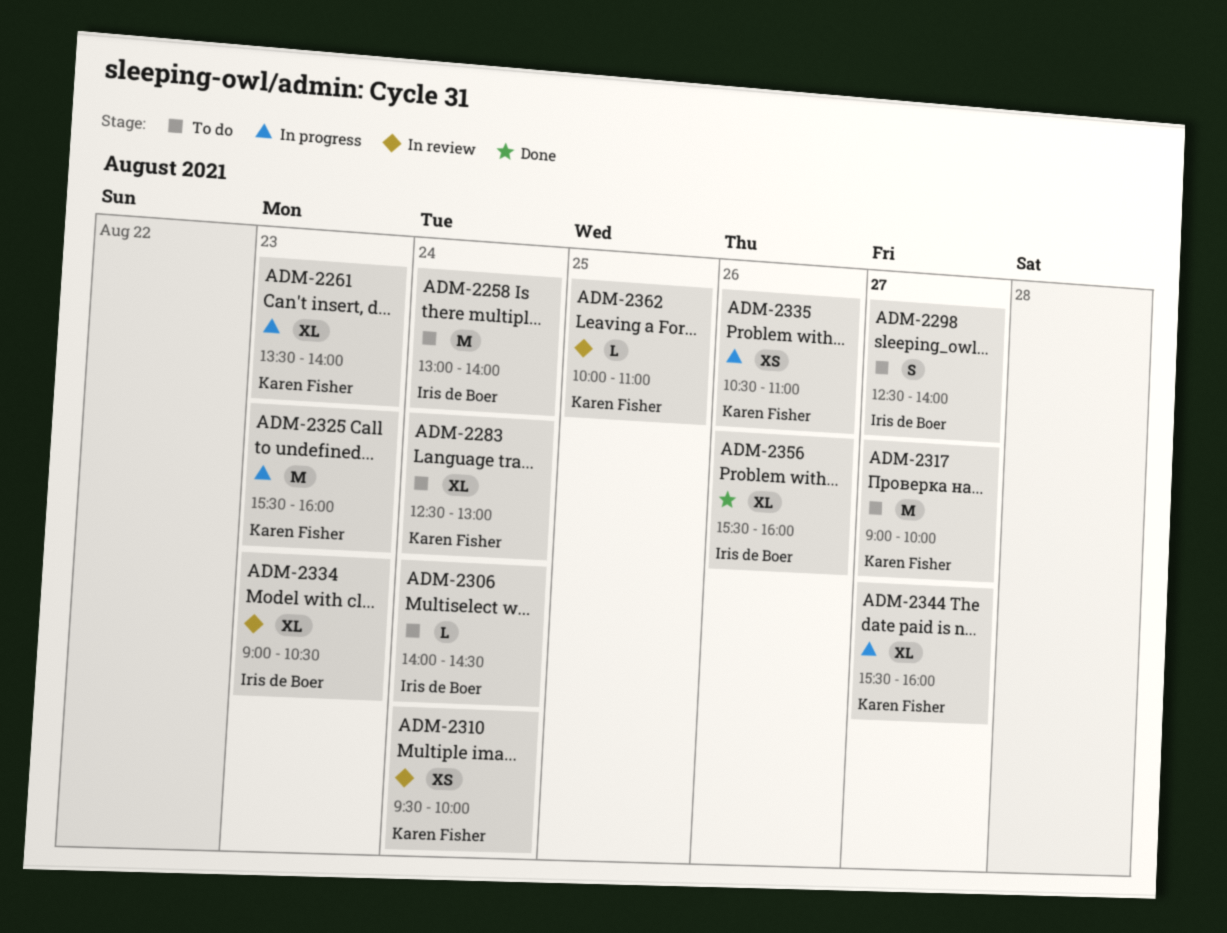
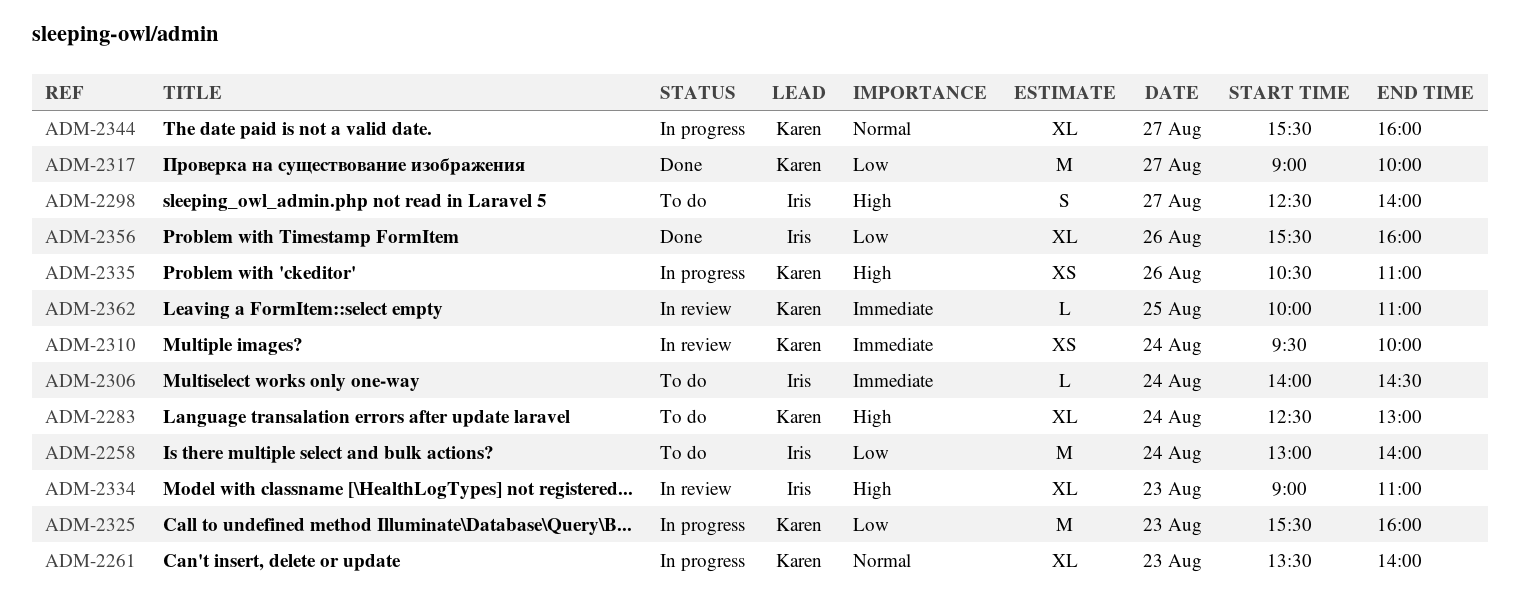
ADM-2317, status: To do -> Done
ADM-2334, ends: 10:30 -> 11:00

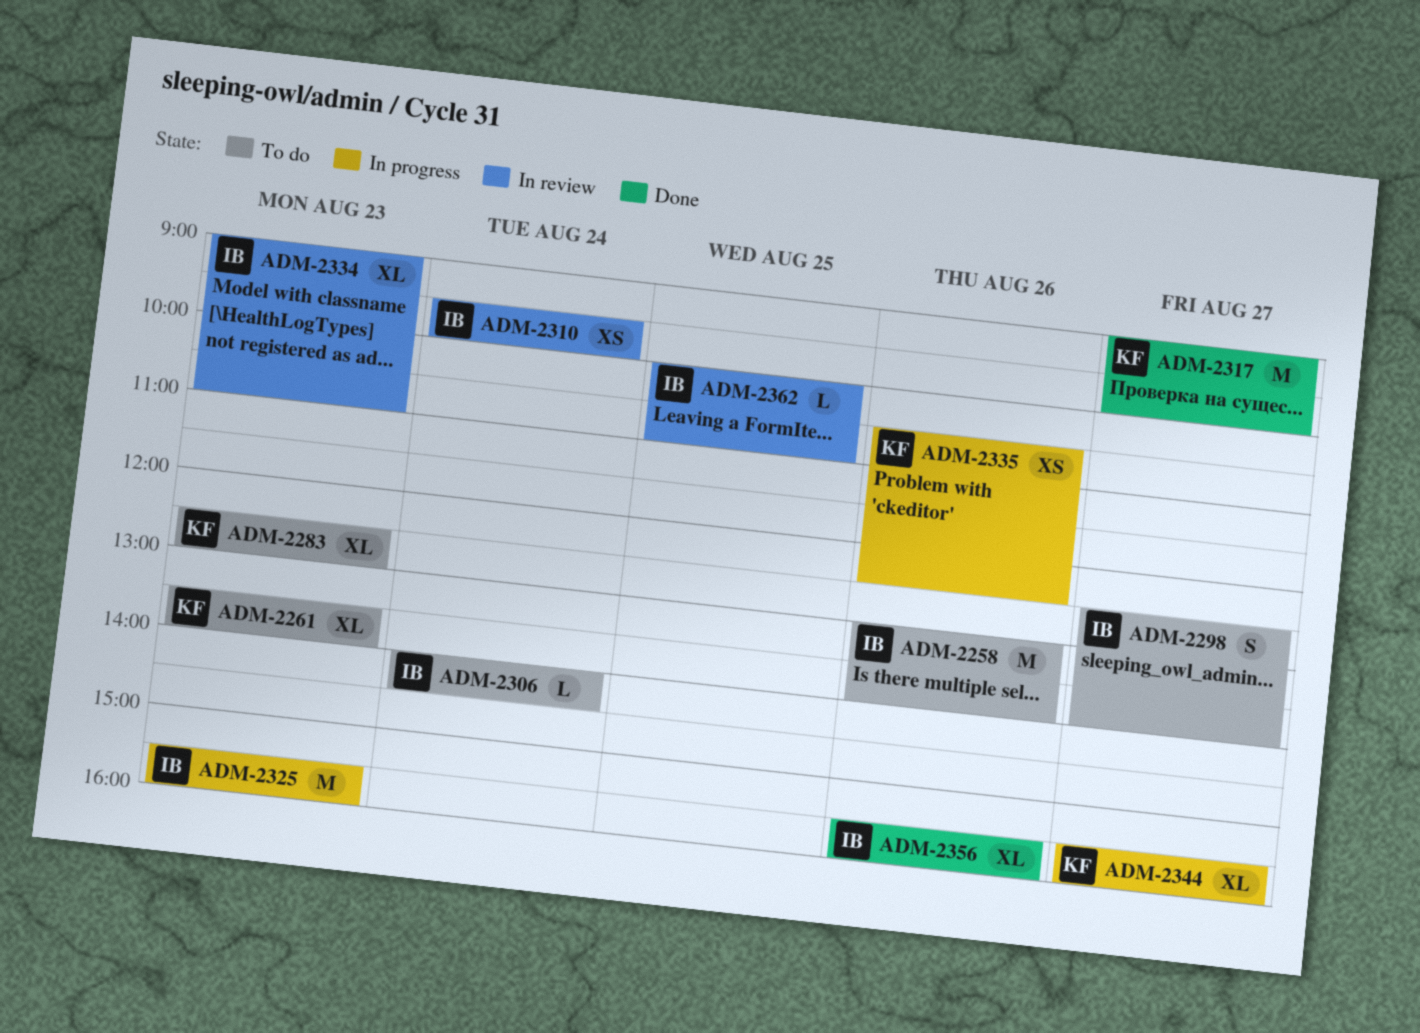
ADM-2258, day: Aug 24 -> Aug 26
ADM-2261, status: In progress -> To do
ADM-2283, day: Aug 24 -> Aug 23
ADM-2310, owner: Karen -> Iris
ADM-2325, owner: Karen -> Iris
ADM-2335, ends: 11:00 -> 12:30
ADM-2362, owner: Karen -> Iris

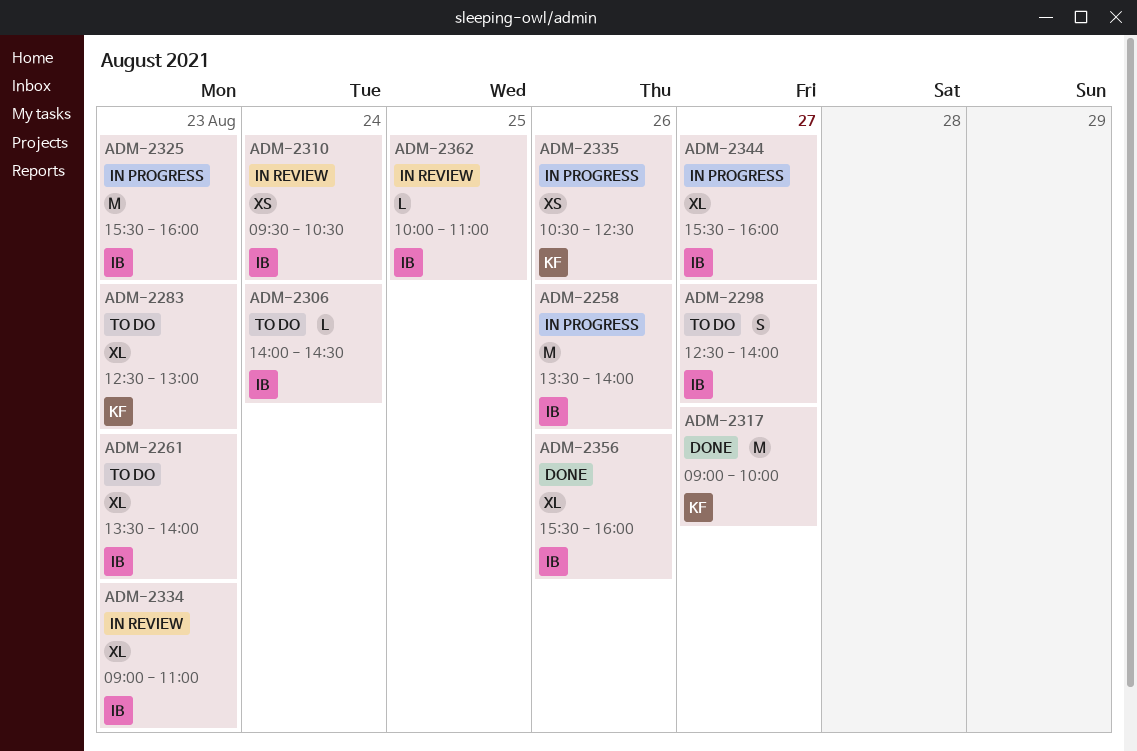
ADM-2258, status: To do -> In progress
ADM-2258, begins: 13:00 -> 13:30
ADM-2261, owner: KF -> IB
ADM-2310, ends: 10:00 -> 10:30
ADM-2344, owner: KF -> IB

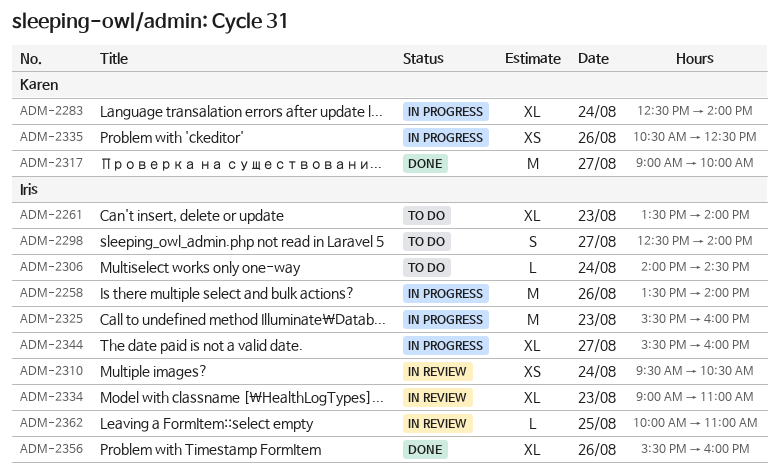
ADM-2283, status: To do -> In progress
ADM-2283, day: Aug 23 -> Aug 24
ADM-2283, ends: 13:00 -> 14:00

